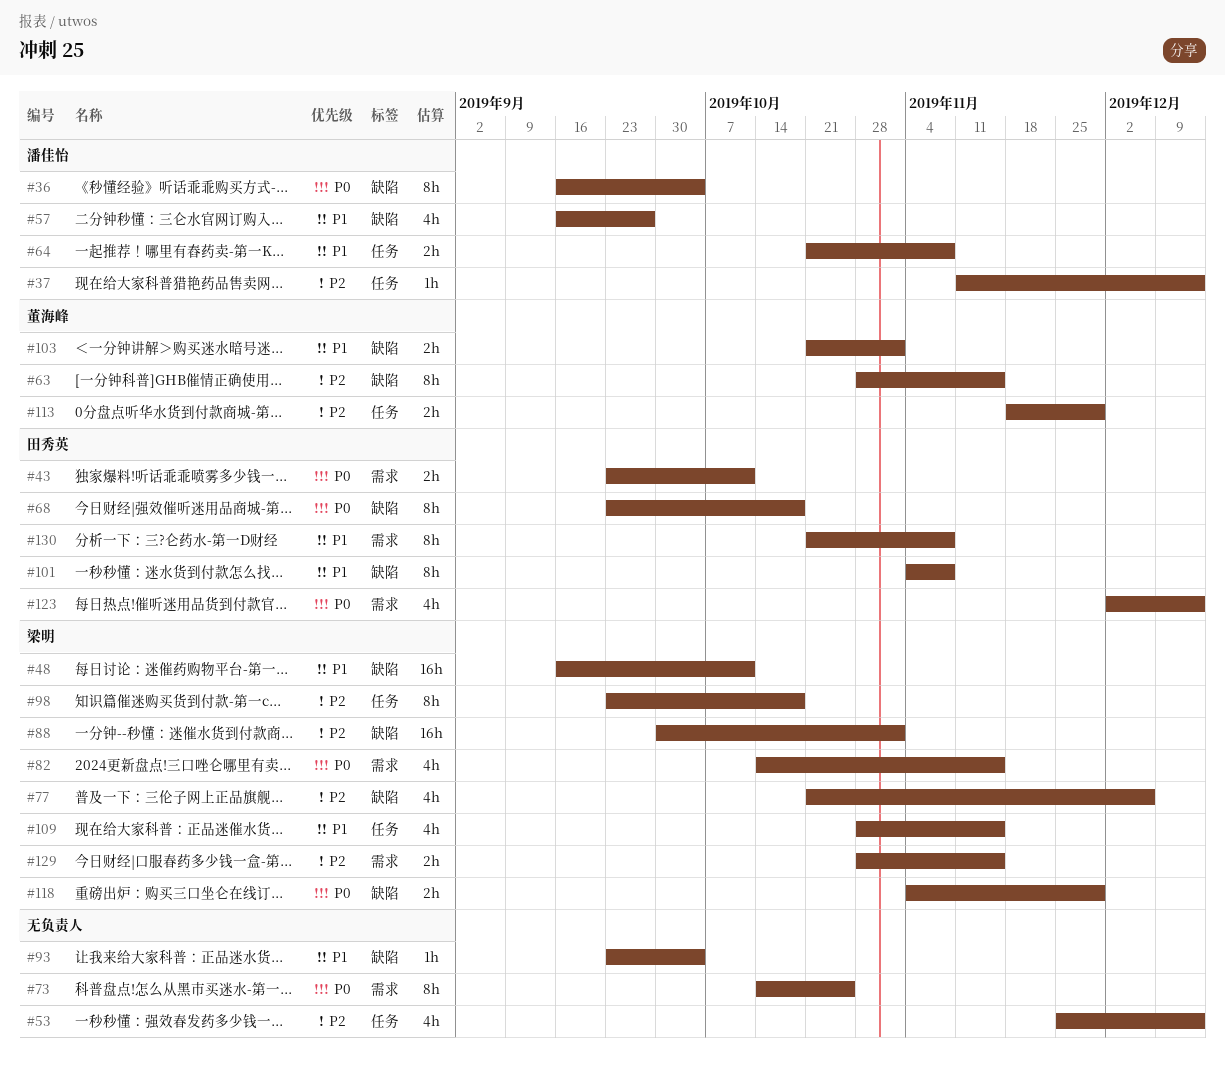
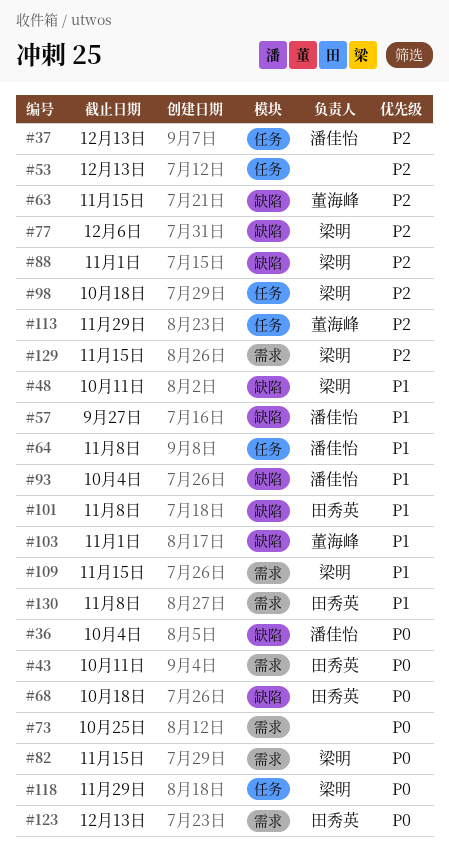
#93, owner: none -> 潘佳怡
#109, label: 任务 -> 需求
#118, label: 缺陷 -> 任务

